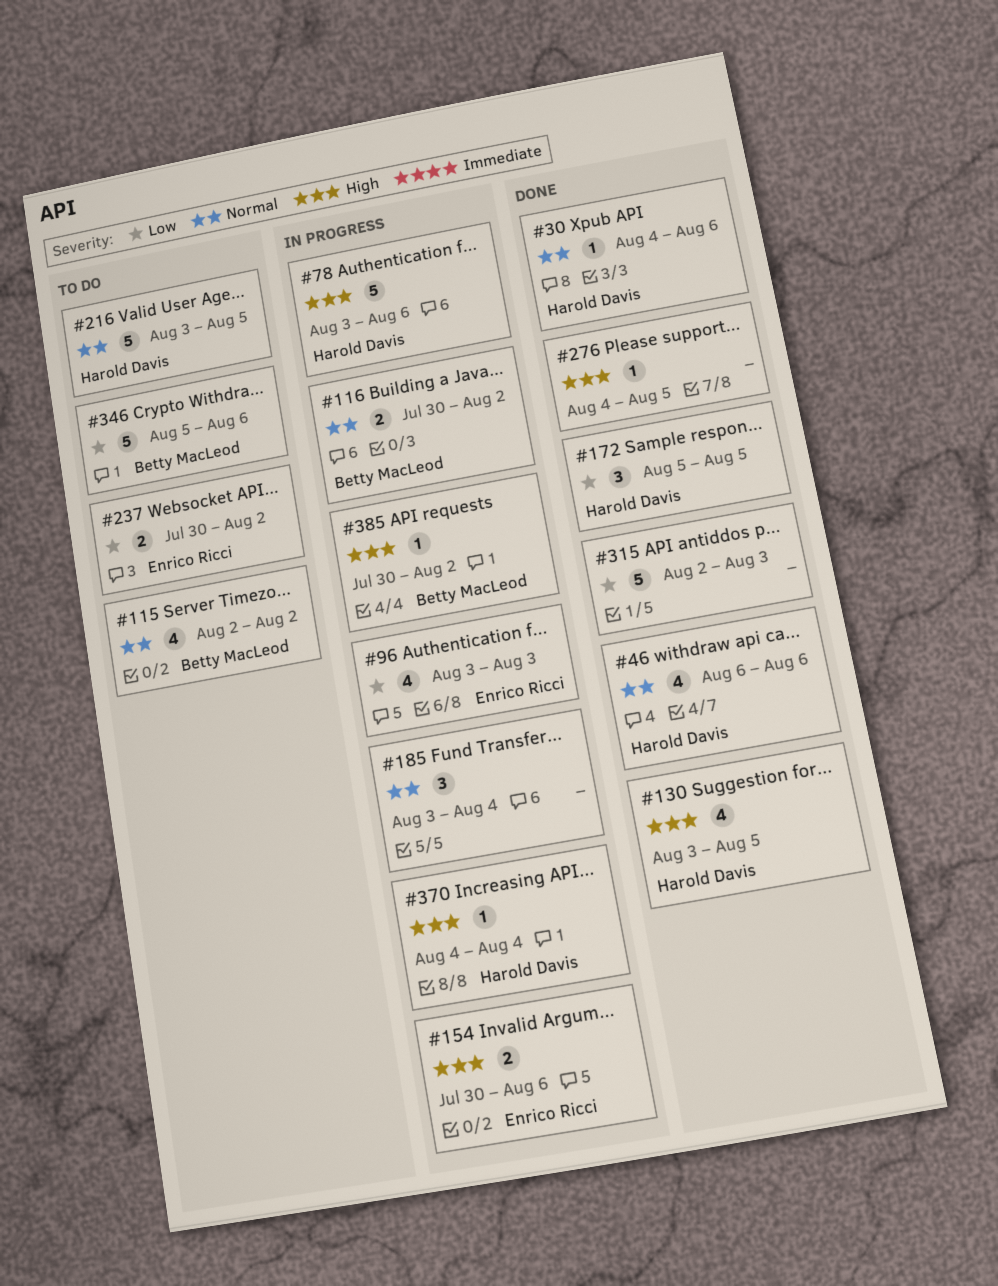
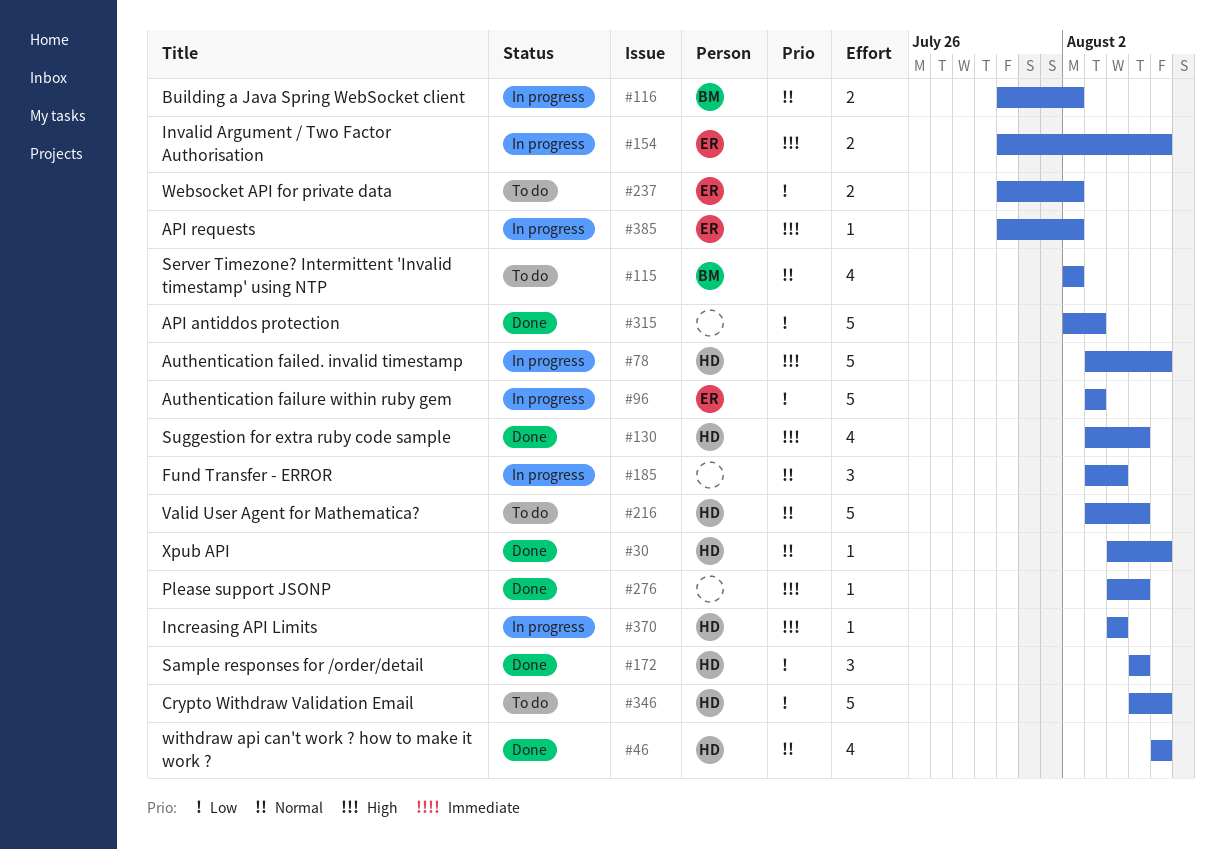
#96, estimate: 4 -> 5
#346, owner: Betty MacLeod -> Harold Davis
#385, owner: Betty MacLeod -> Enrico Ricci

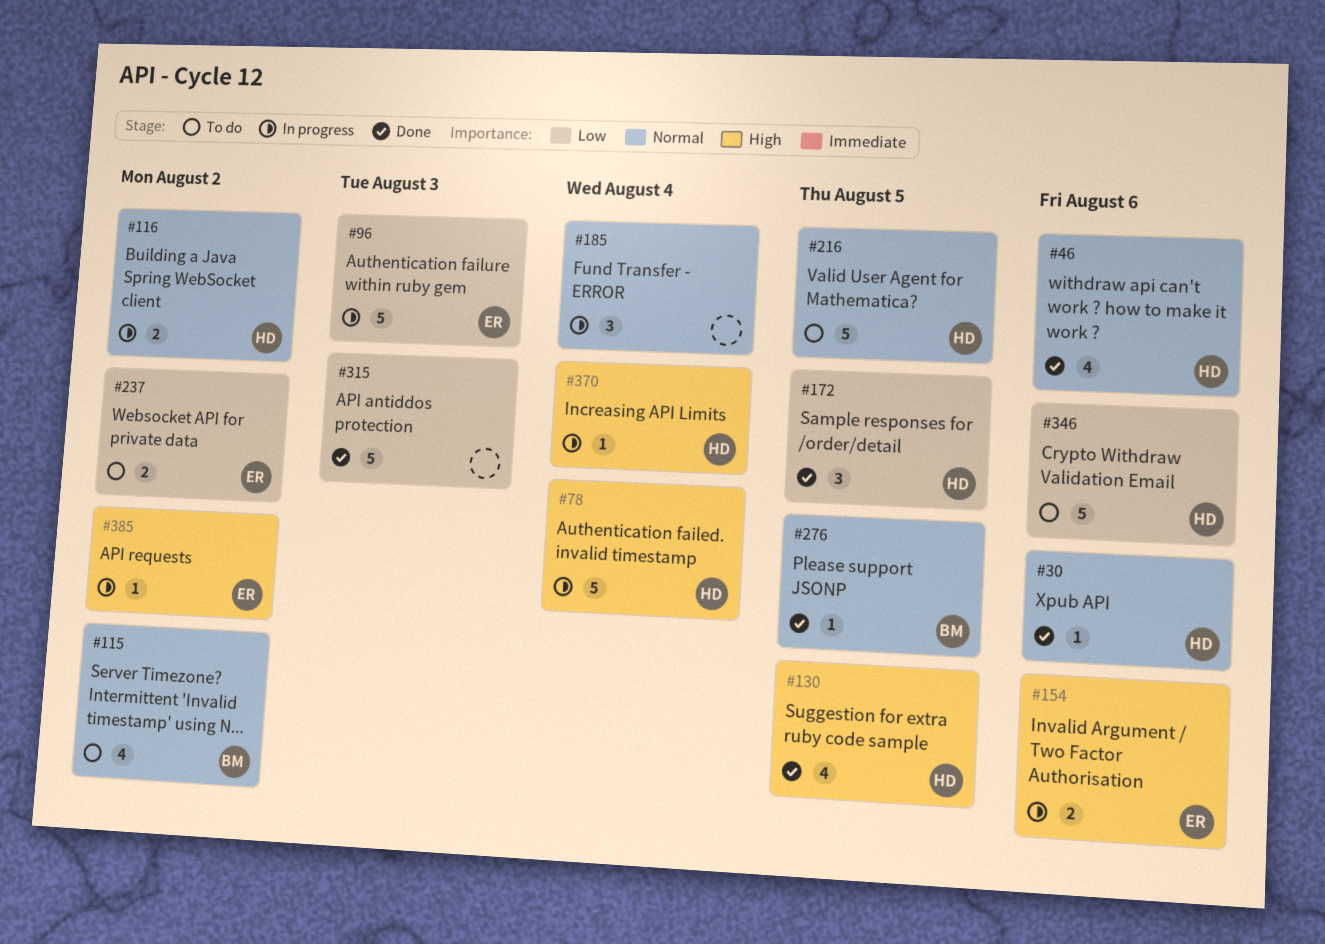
#78, due: Aug 6 -> Aug 4
#116, owner: BM -> HD
#276, owner: none -> BM
#276, priority: High -> Normal

